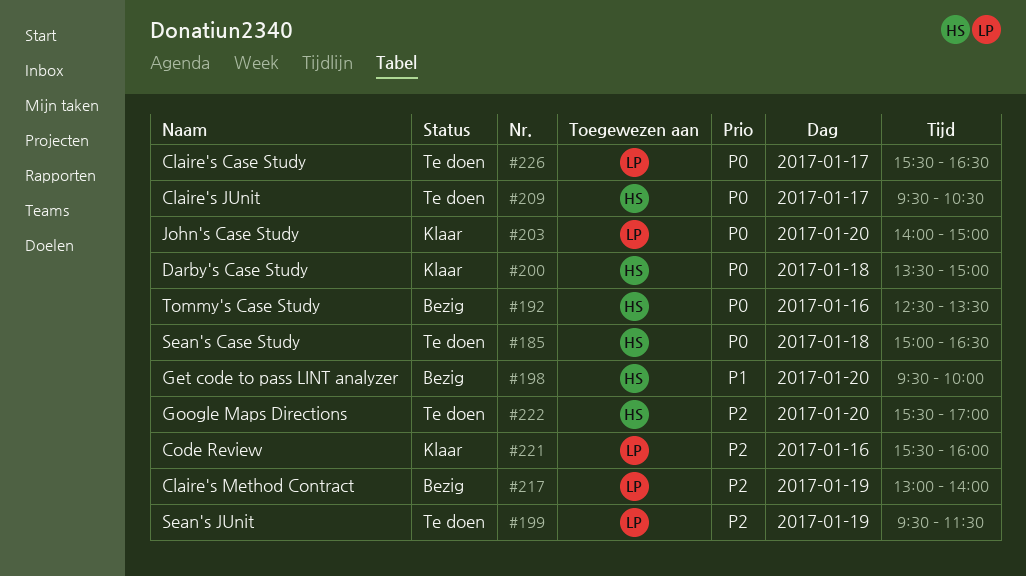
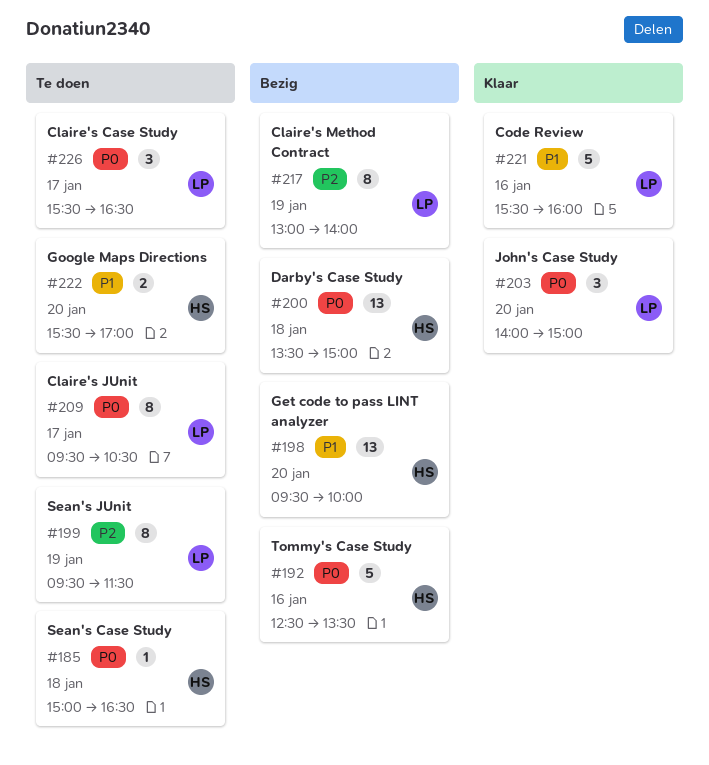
#200, status: Klaar -> Bezig
#209, owner: HS -> LP
#221, priority: P2 -> P1
#222, priority: P2 -> P1

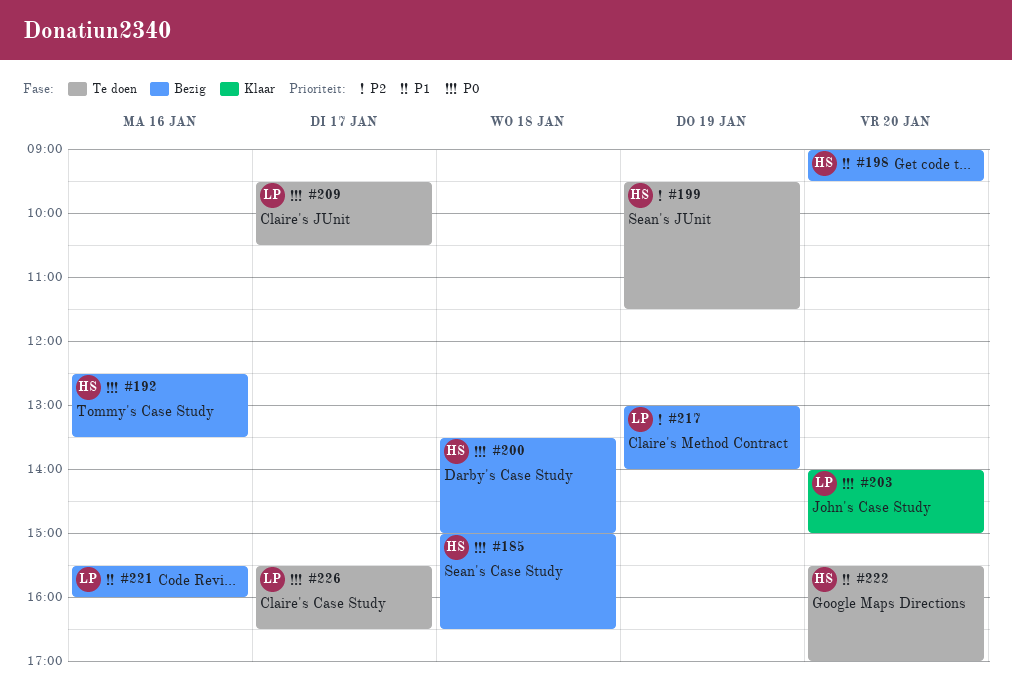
#185, status: Te doen -> Bezig
#198, begins: 09:30 -> 09:00
#198, ends: 10:00 -> 09:30
#199, owner: LP -> HS
#221, status: Klaar -> Bezig

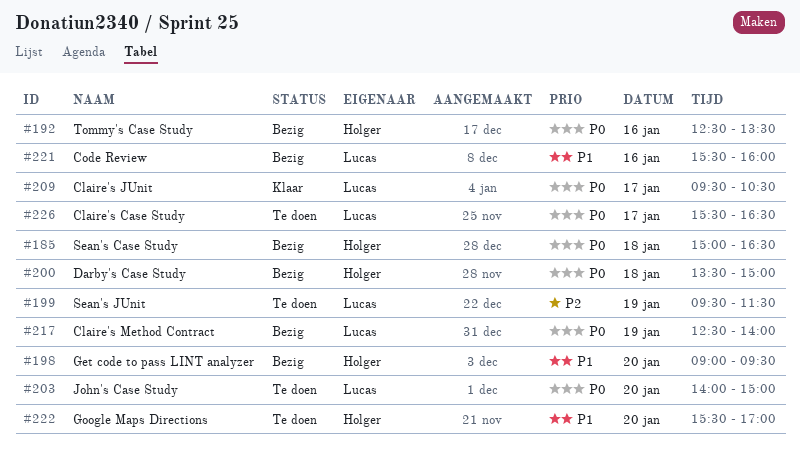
#199, owner: Holger -> Lucas
#203, status: Klaar -> Te doen
#209, status: Te doen -> Klaar
#217, priority: P2 -> P0
#217, begins: 13:00 -> 12:30

